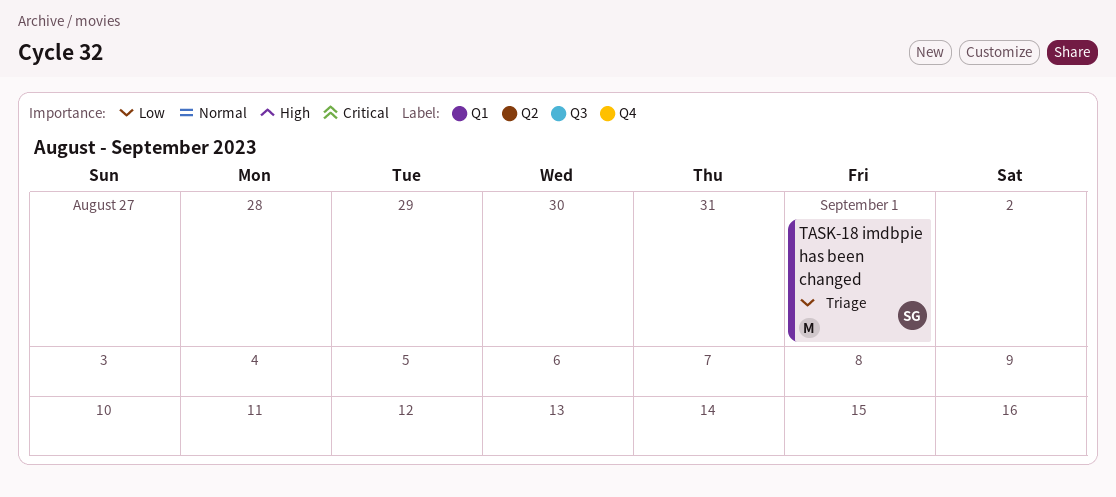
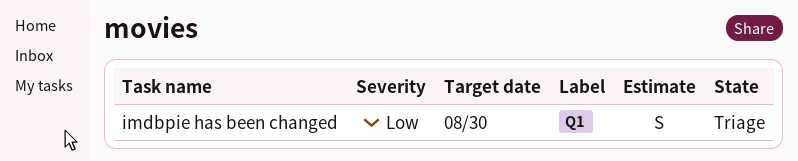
imdbpie has been changed, estimate: M -> S
imdbpie has been changed, due: Sep 1 -> Aug 30

